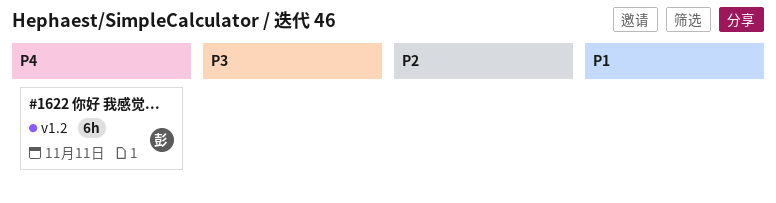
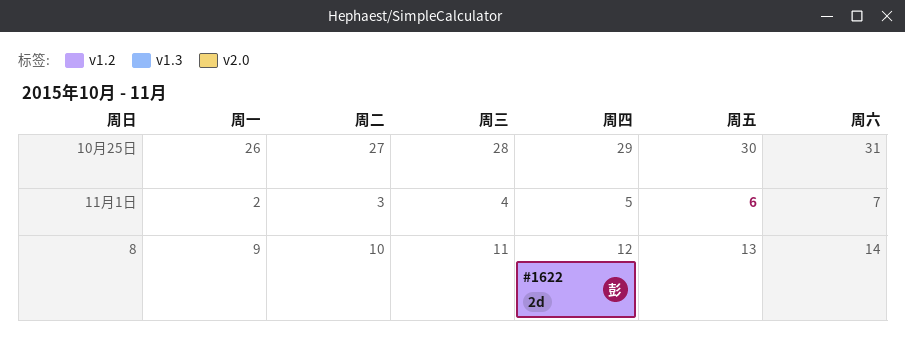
#1622, estimate: 6h -> 2d
#1622, due: Nov 11 -> Nov 12

